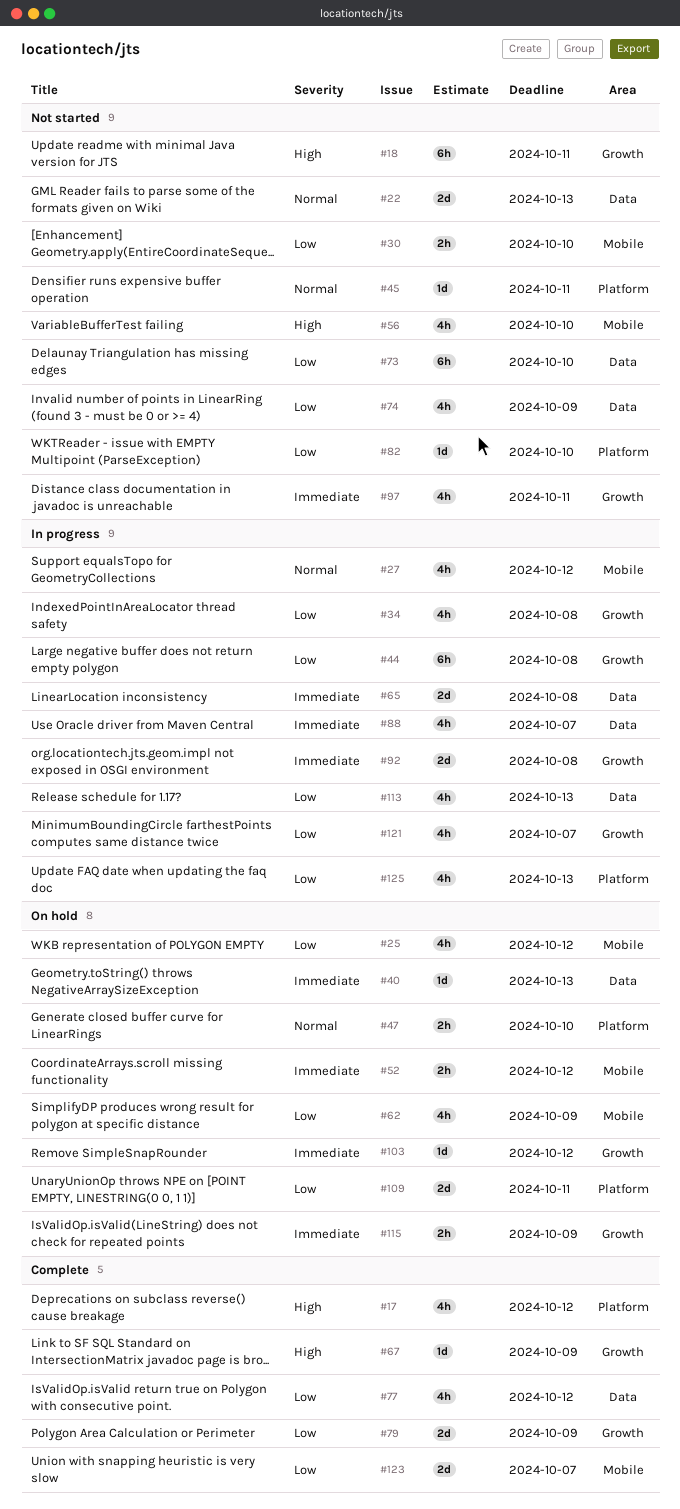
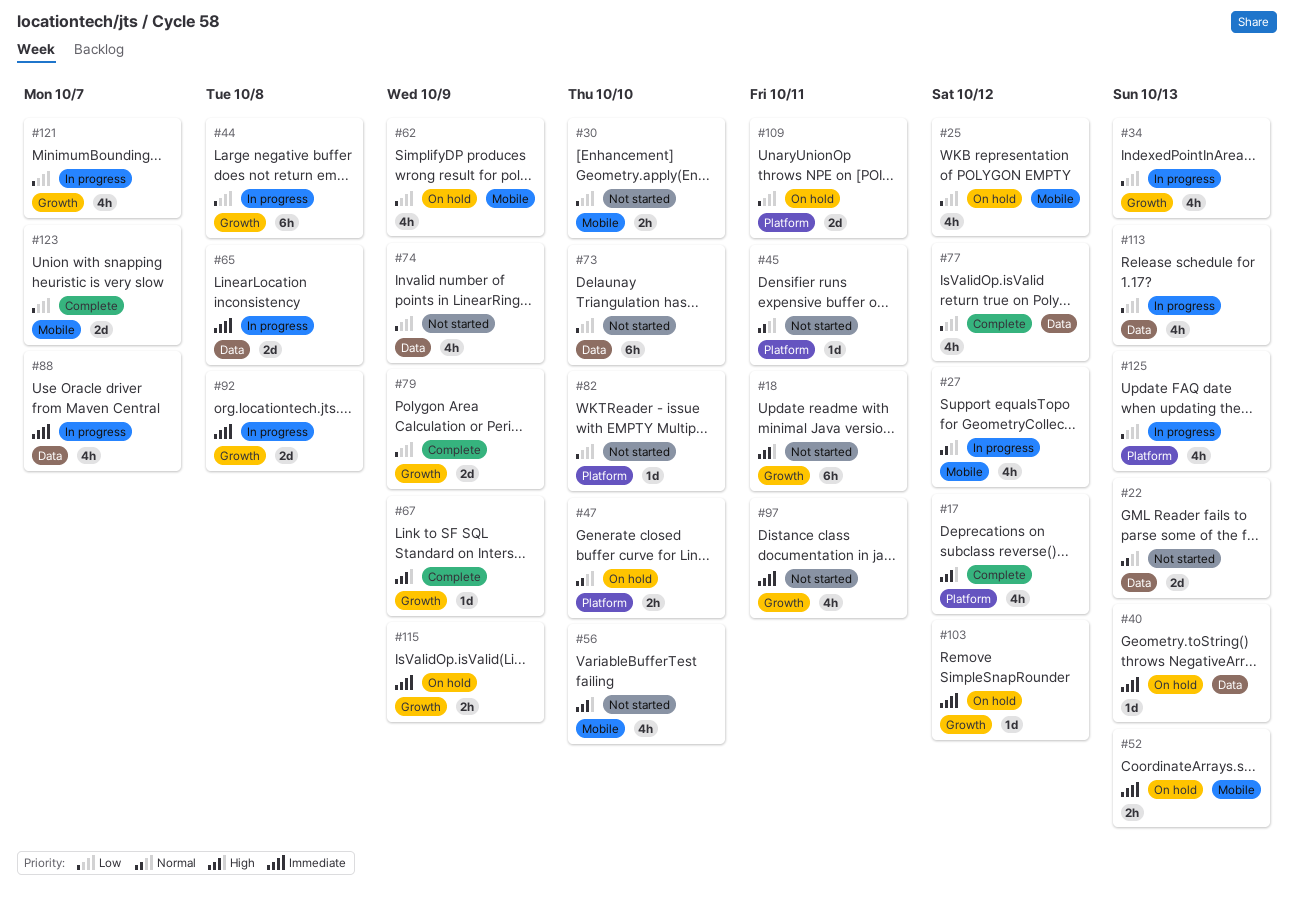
#34, due: Oct 8 -> Oct 13
#52, due: Oct 12 -> Oct 13

